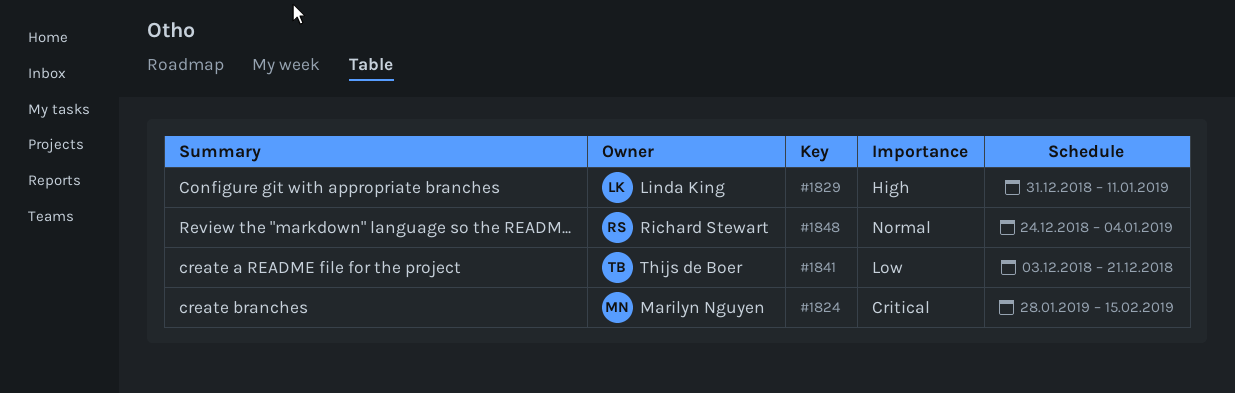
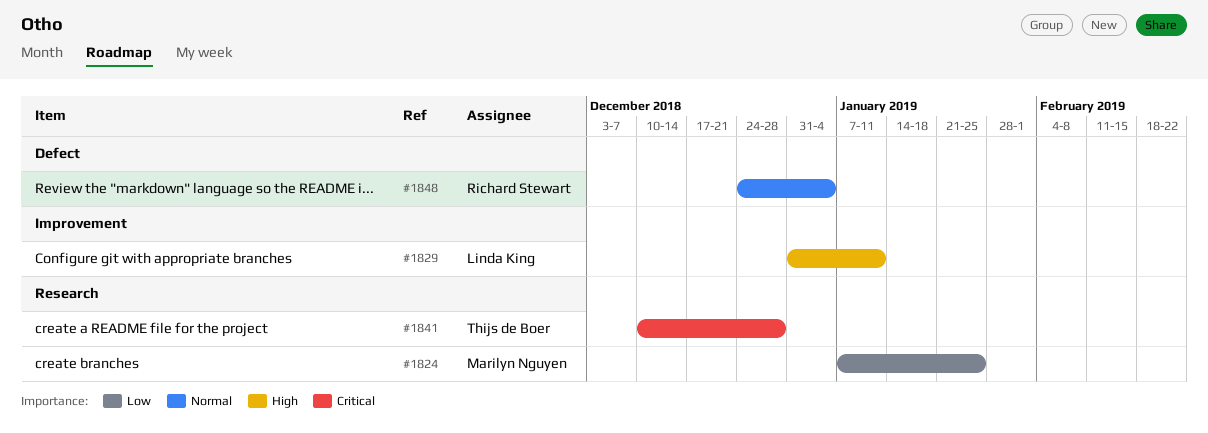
#1824, priority: Critical -> Low
#1824, start: Jan 28 -> Jan 7
#1824, due: Feb 15 -> Jan 25
#1841, priority: Low -> Critical
#1841, start: Dec 3 -> Dec 10
#1841, due: Dec 21 -> Dec 28

